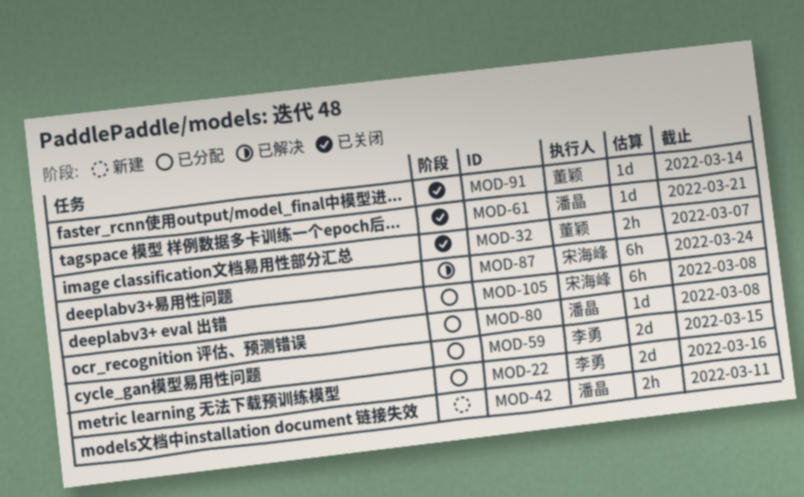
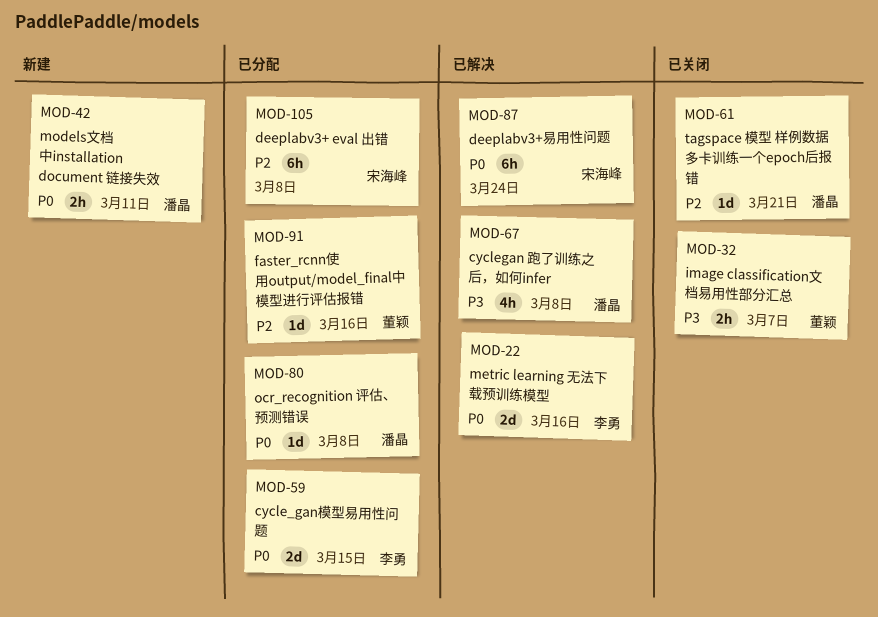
MOD-22, status: 已分配 -> 已解决
MOD-67: none -> present
MOD-91, status: 已关闭 -> 已分配
MOD-91, due: Mar 14 -> Mar 16

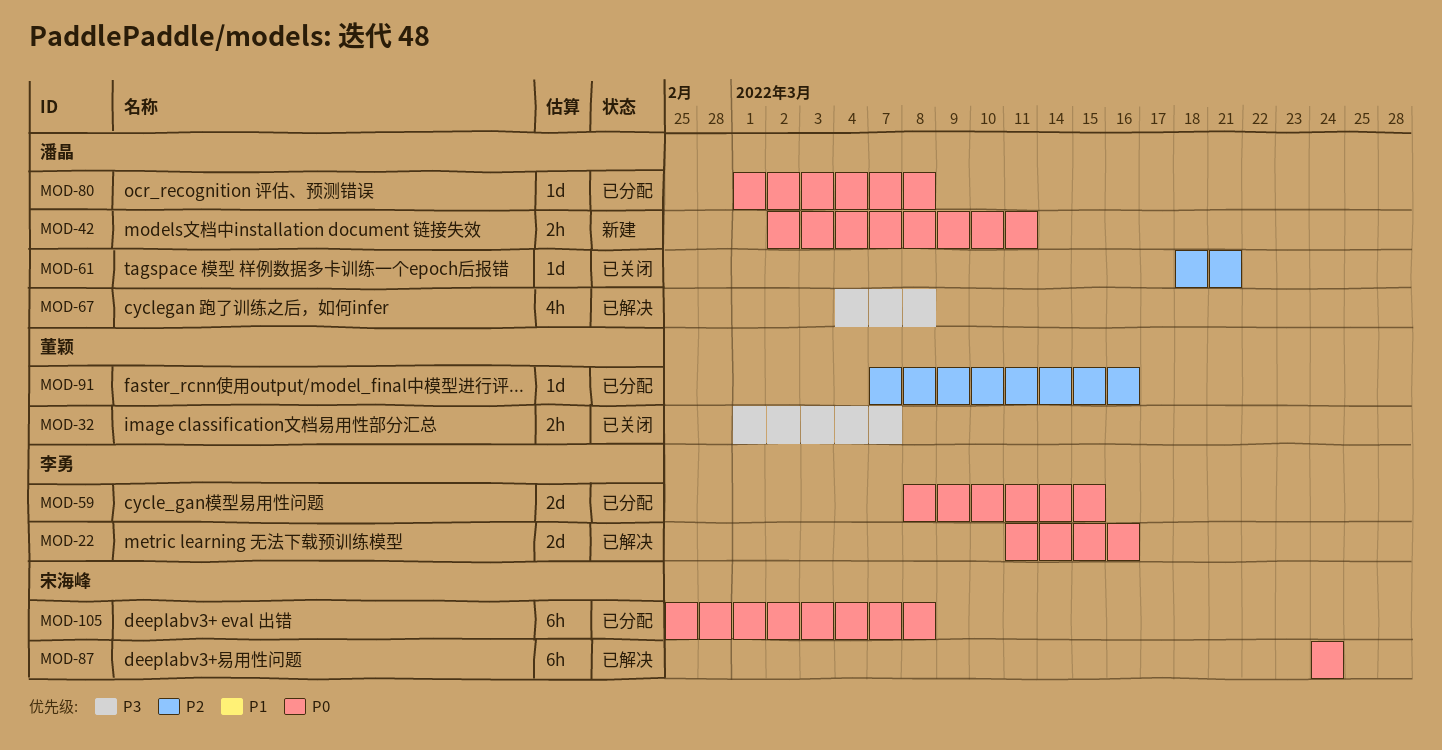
MOD-105, priority: P2 -> P0

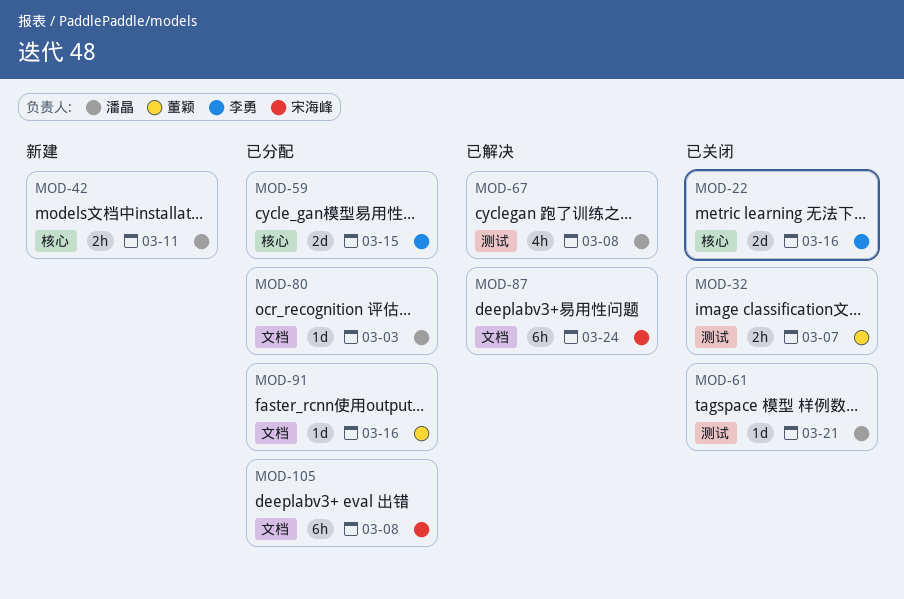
MOD-22, status: 已解决 -> 已关闭
MOD-80, due: Mar 8 -> Mar 3

